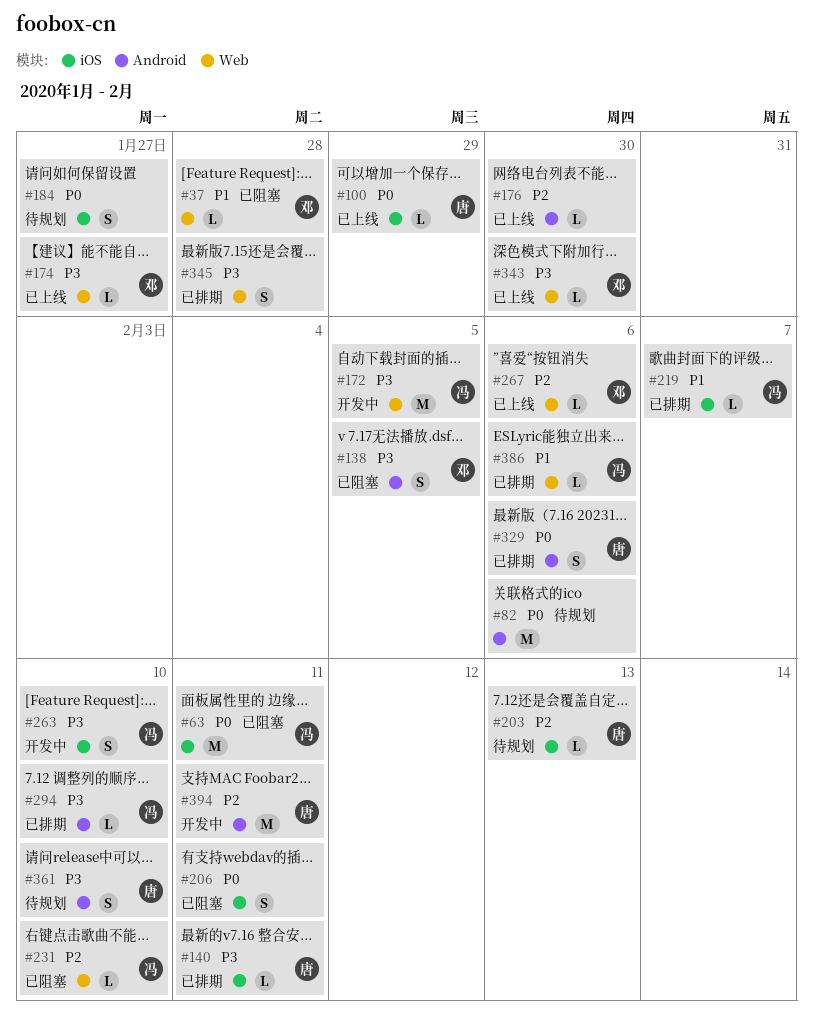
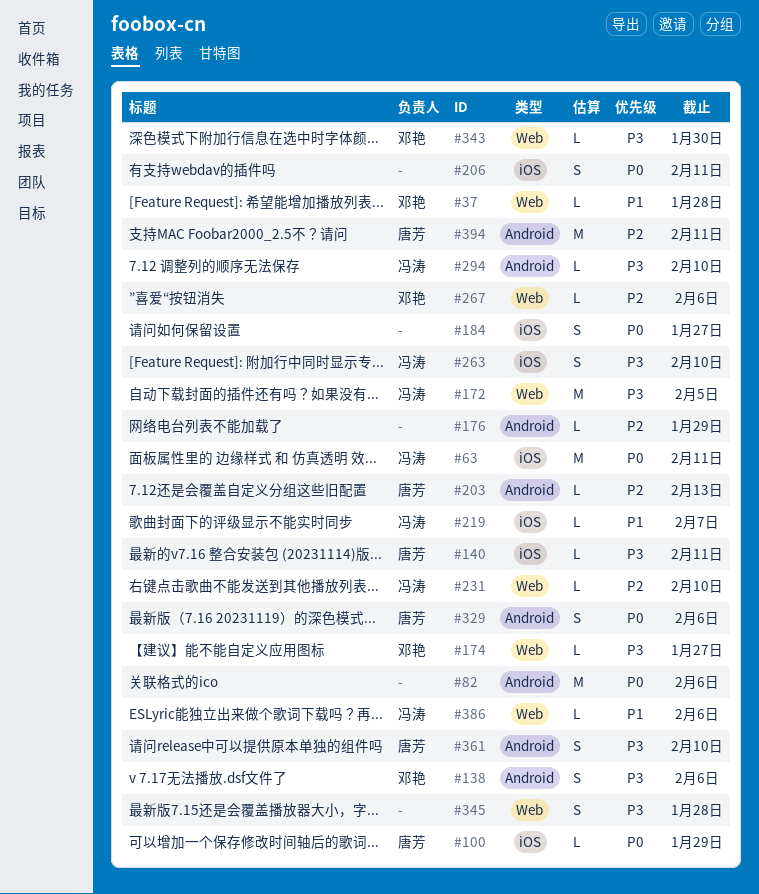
#138, due: Feb 5 -> Feb 6
#176, due: Jan 30 -> Jan 29
#203, label: iOS -> Android

